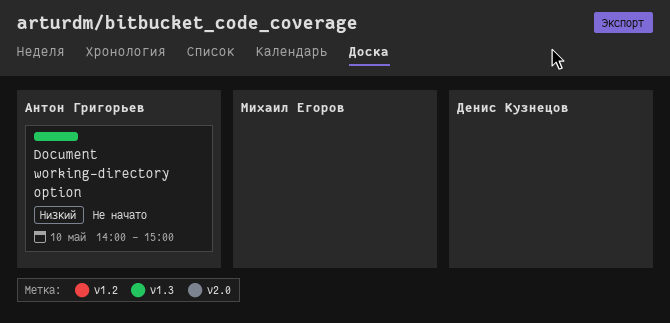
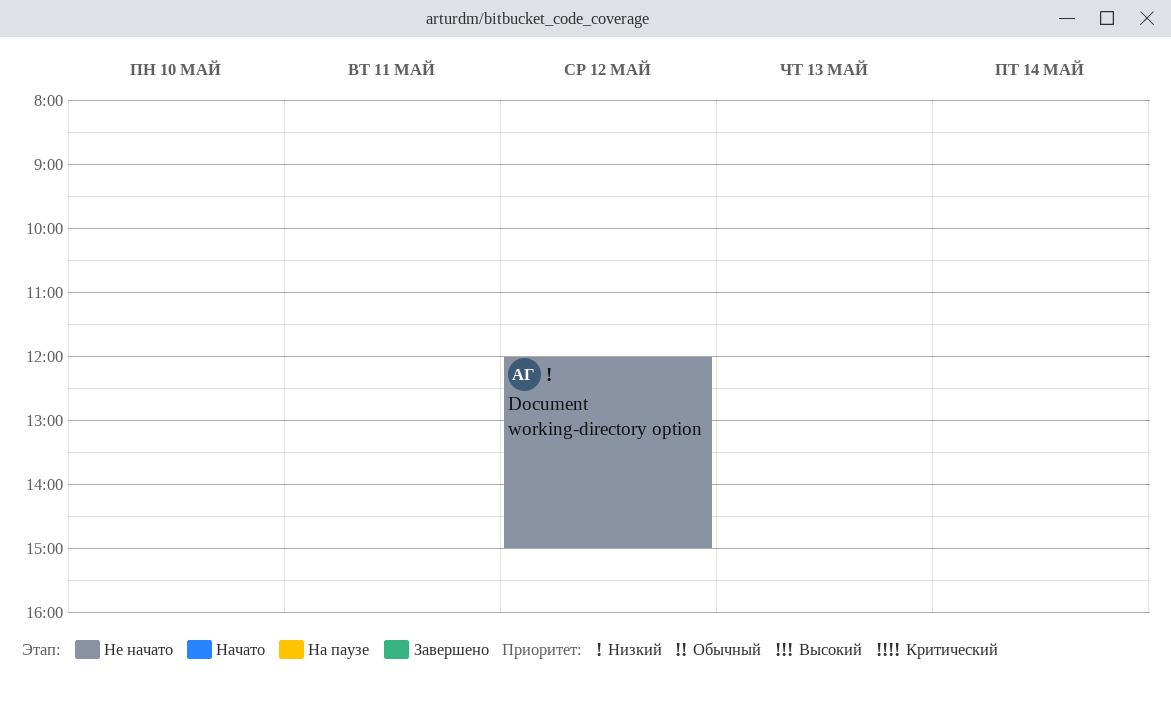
Document working-directory option, day: May 10 -> May 12
Document working-directory option, begins: 14:00 -> 12:00

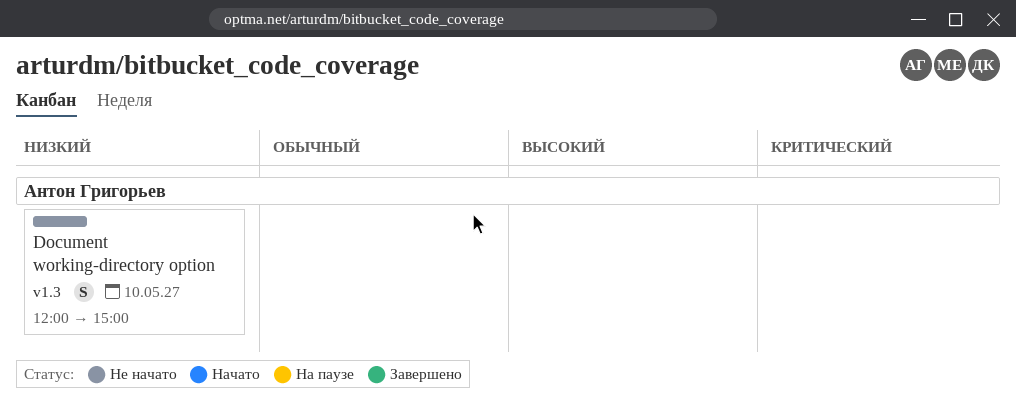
Document working-directory option, day: May 12 -> May 10

